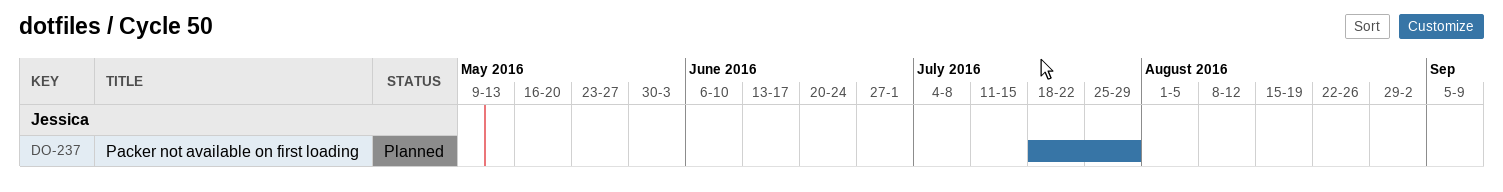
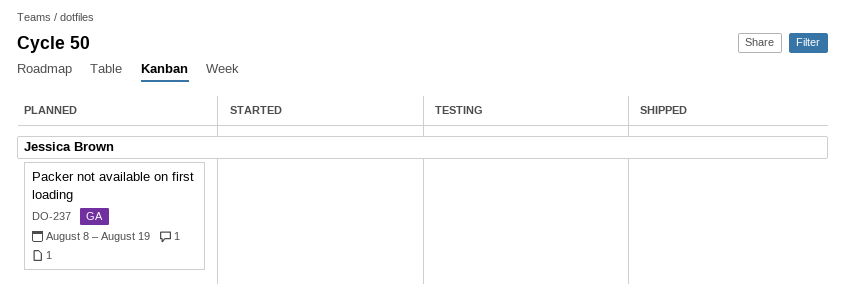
DO-237, start: Jul 18 -> Aug 8
DO-237, due: Jul 29 -> Aug 19

